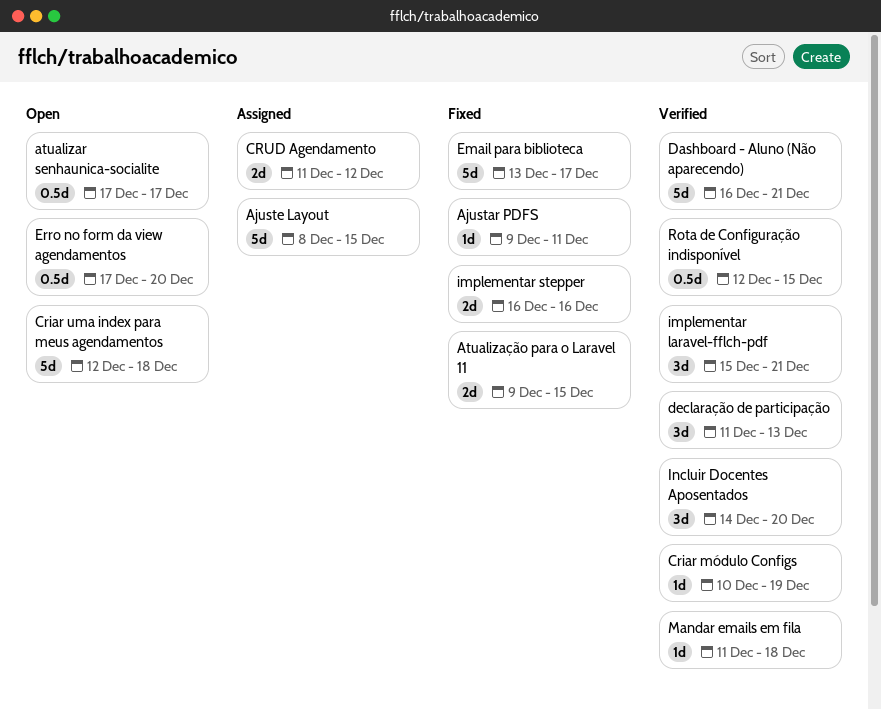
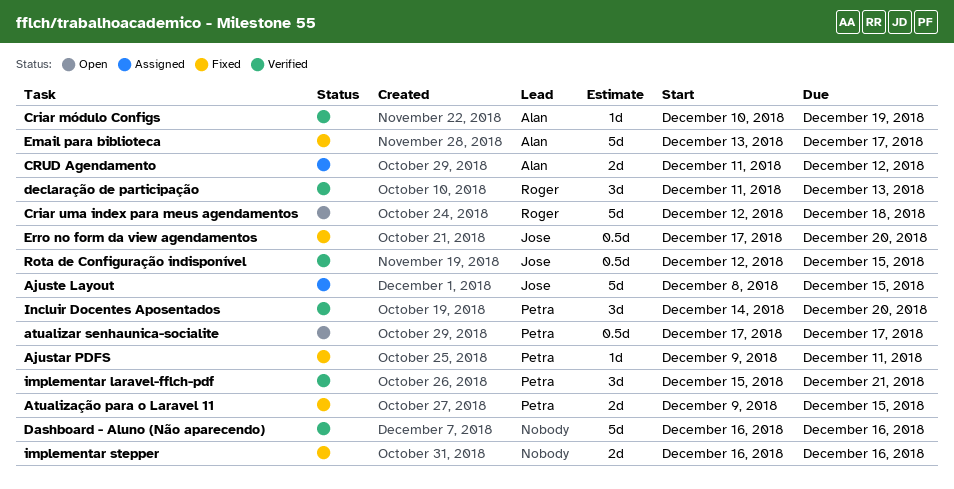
Dashboard - Aluno (Não aparecendo), due: Dec 21 -> Dec 16
Erro no form da view agendamentos, status: Open -> Fixed
Mandar emails em fila: present -> none

